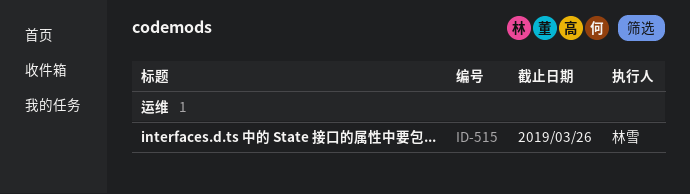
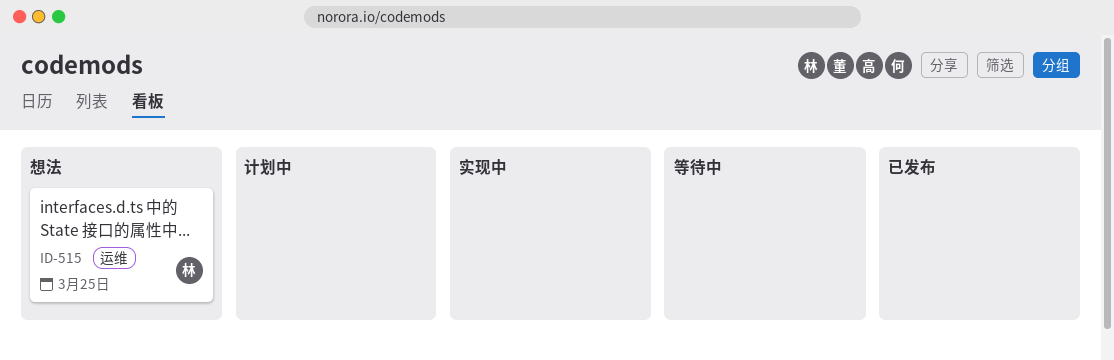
ID-515, due: Mar 26 -> Mar 25

